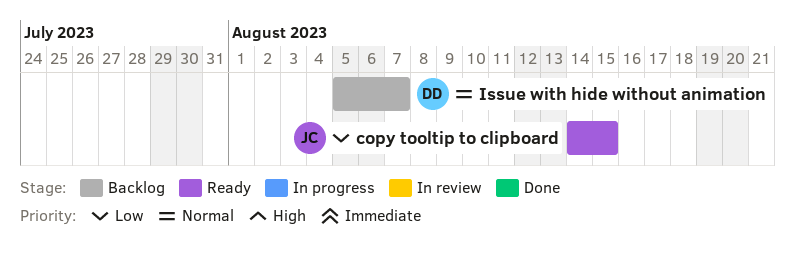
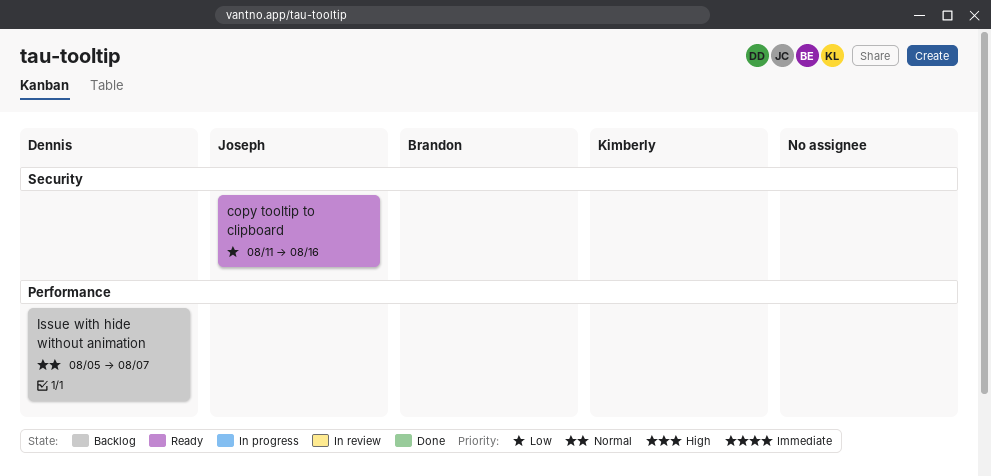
copy tooltip to clipboard, start: Aug 14 -> Aug 11
copy tooltip to clipboard, due: Aug 15 -> Aug 16

